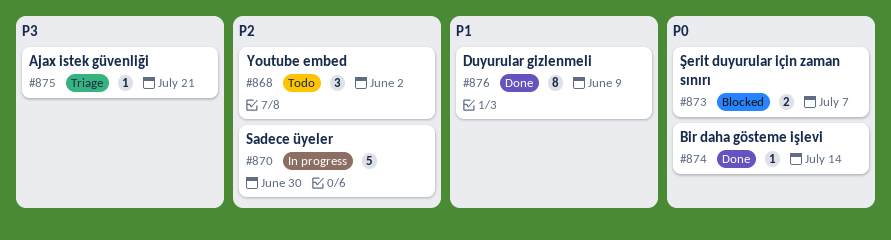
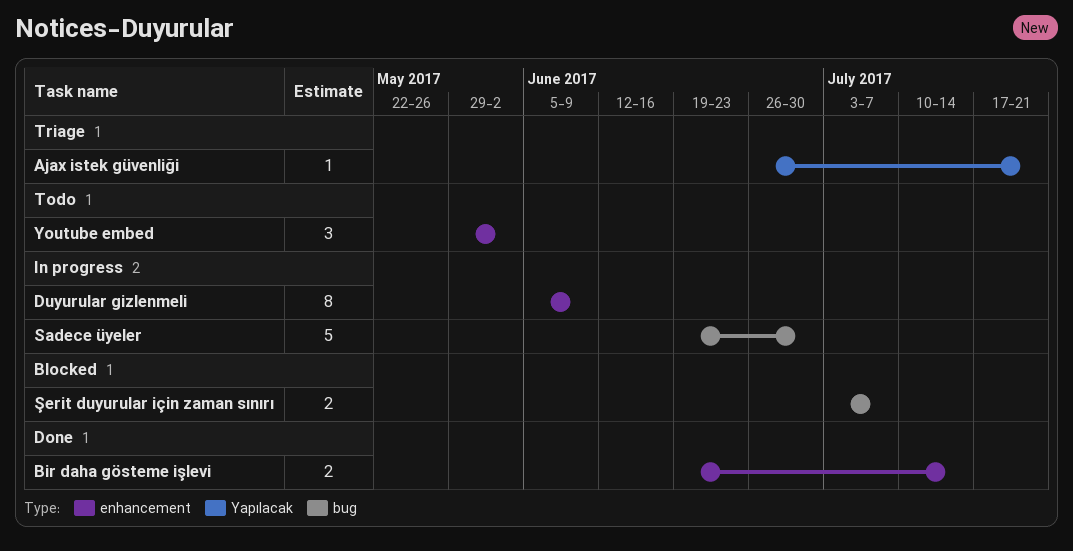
Bir daha gösteme işlevi, estimate: 1 -> 2
Duyurular gizlenmeli, status: Done -> In progress

